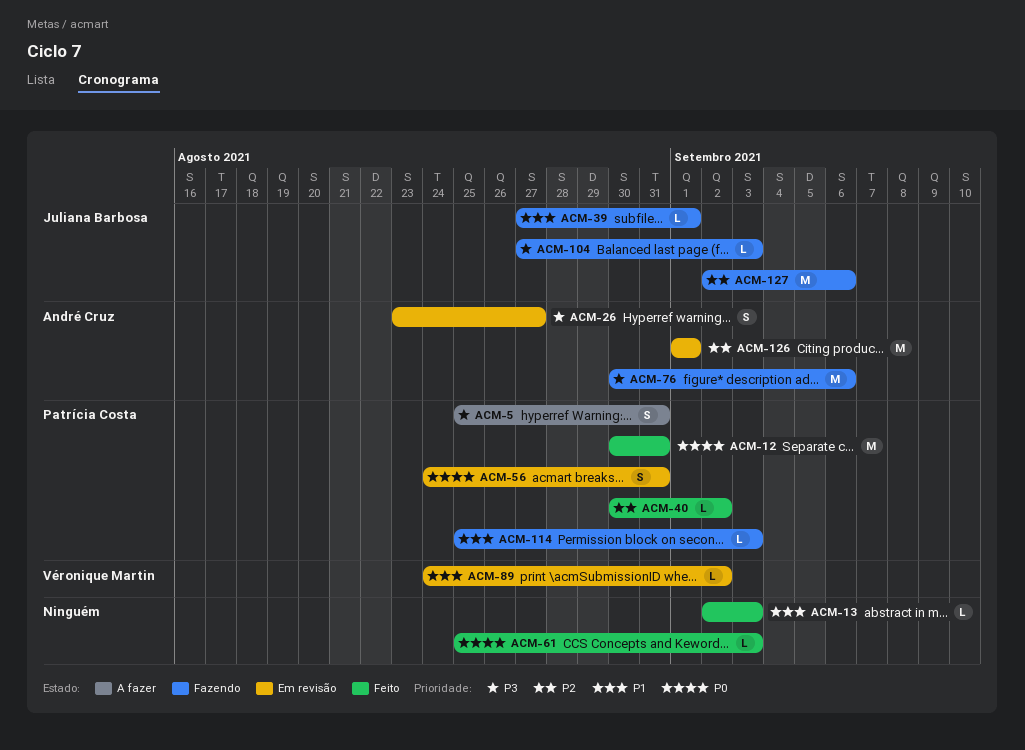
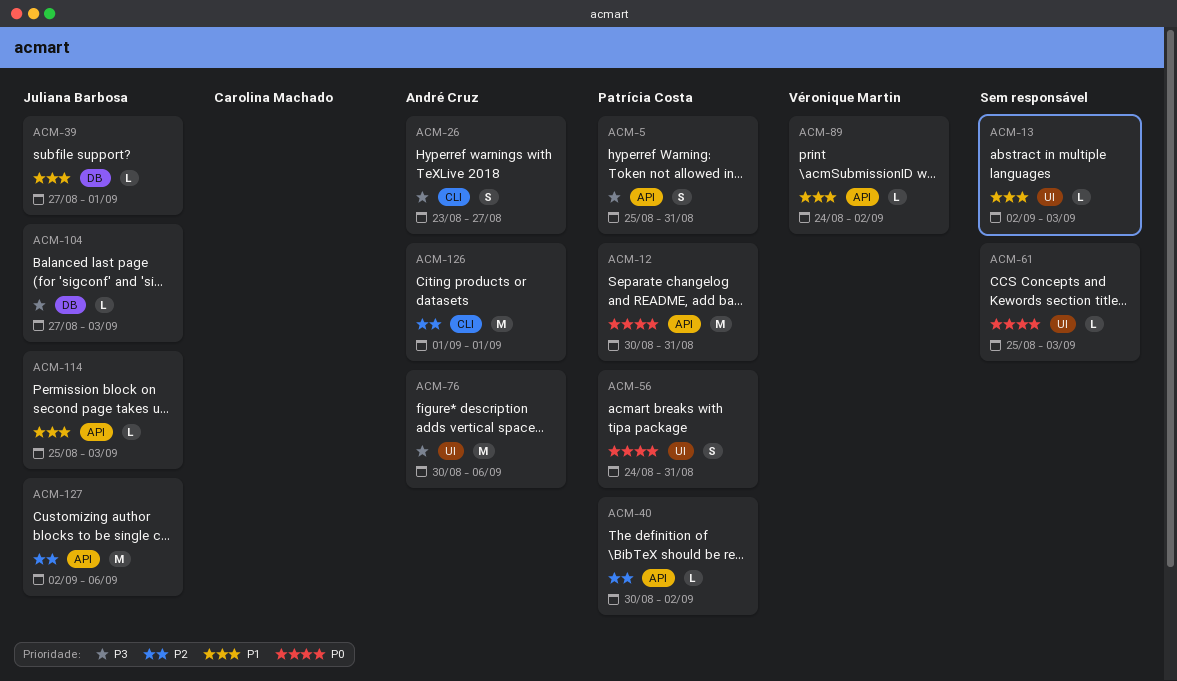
ACM-114, owner: Patrícia Costa -> Juliana Barbosa

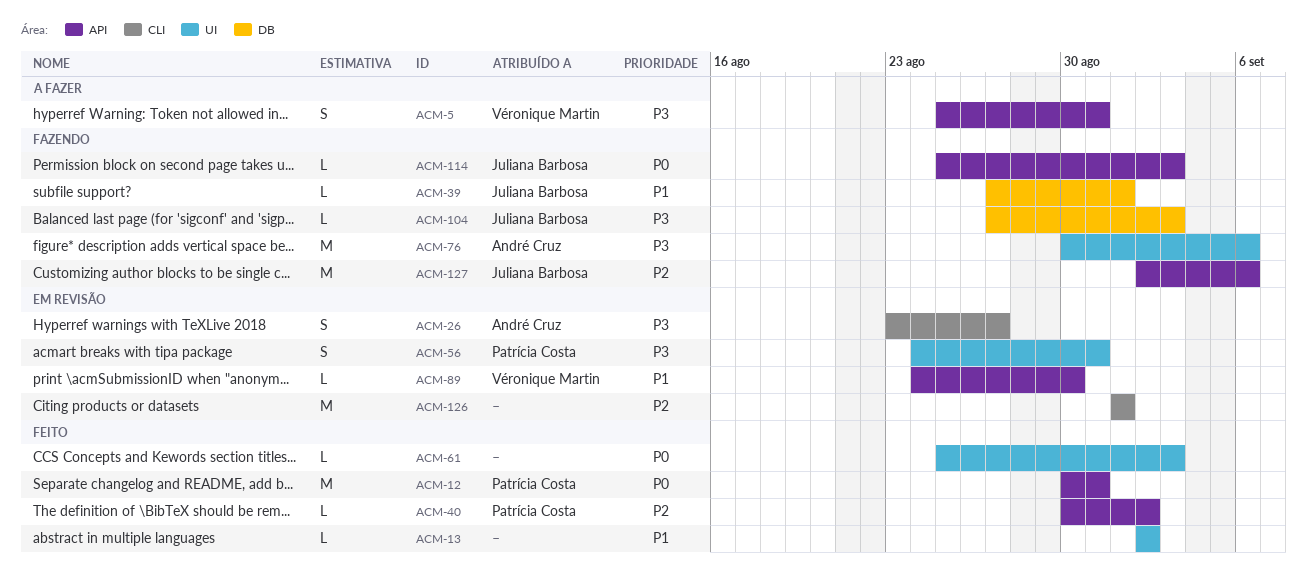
ACM-5, owner: Patrícia Costa -> Véronique Martin
ACM-13, due: Sep 3 -> Sep 2
ACM-56, priority: P0 -> P3
ACM-89, due: Sep 2 -> Aug 30
ACM-114, priority: P1 -> P0
ACM-126, owner: André Cruz -> none

